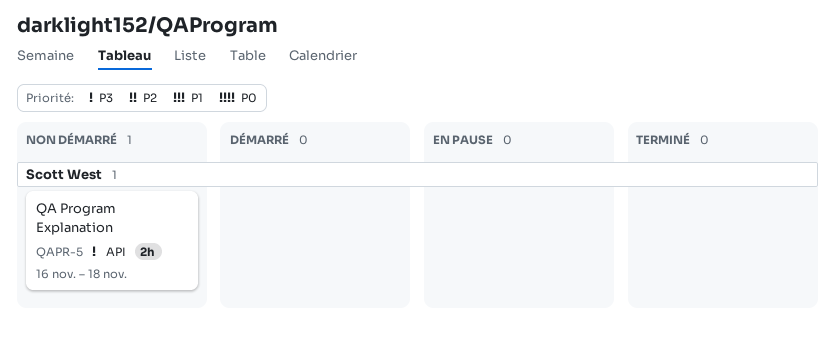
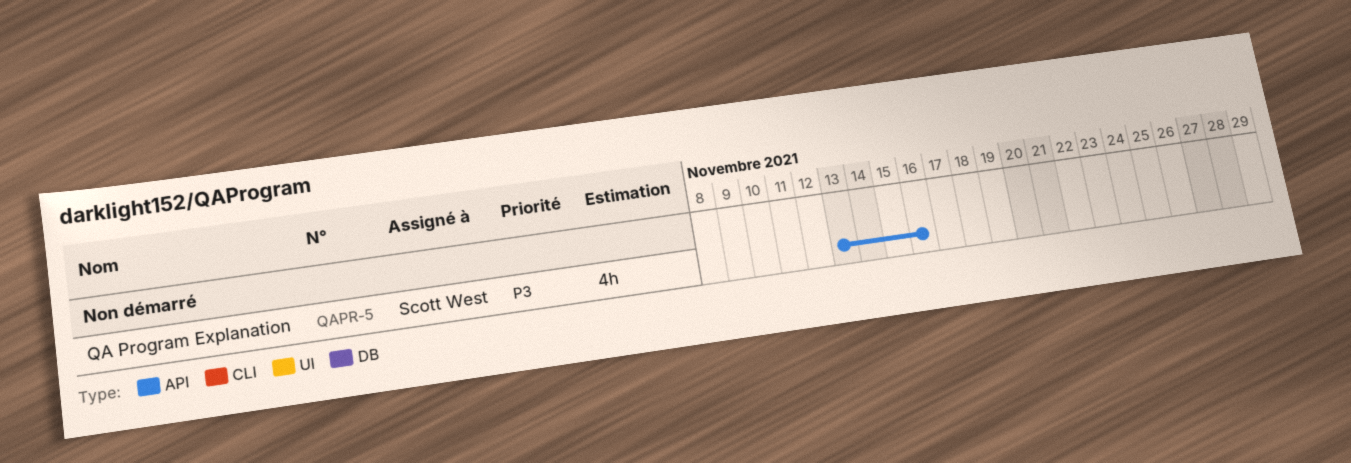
QAPR-5, estimate: 2h -> 4h
QAPR-5, start: Nov 16 -> Nov 13
QAPR-5, due: Nov 18 -> Nov 16

